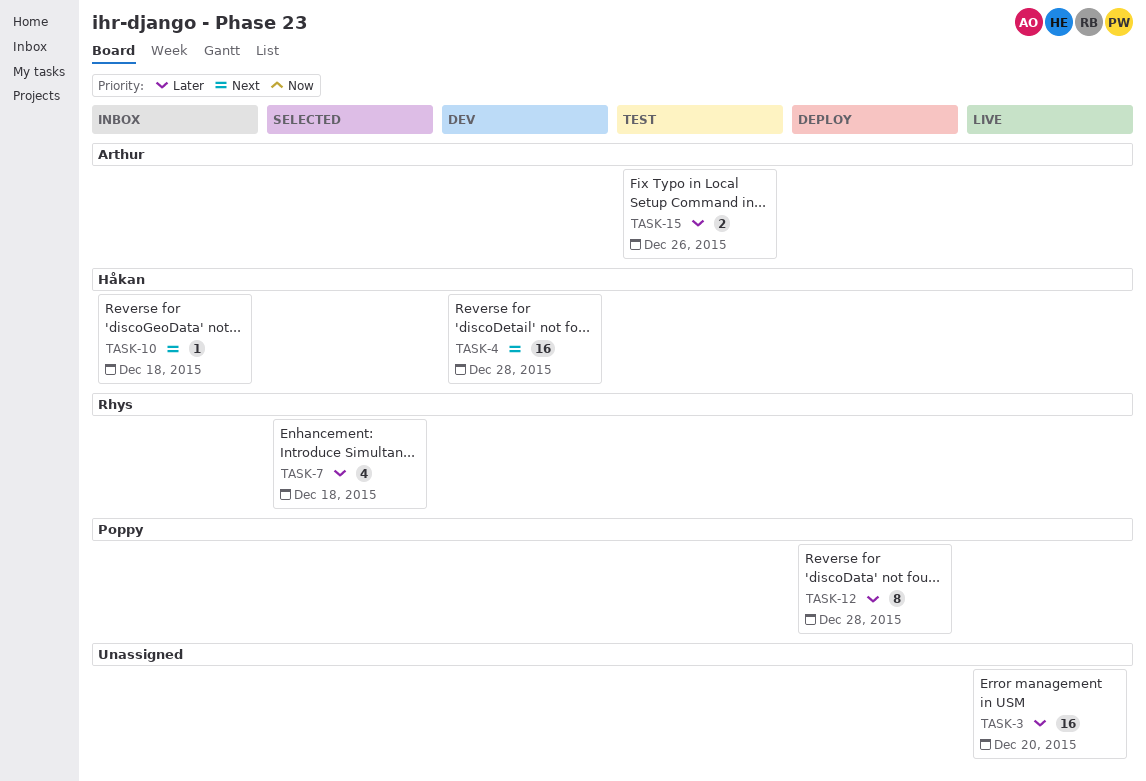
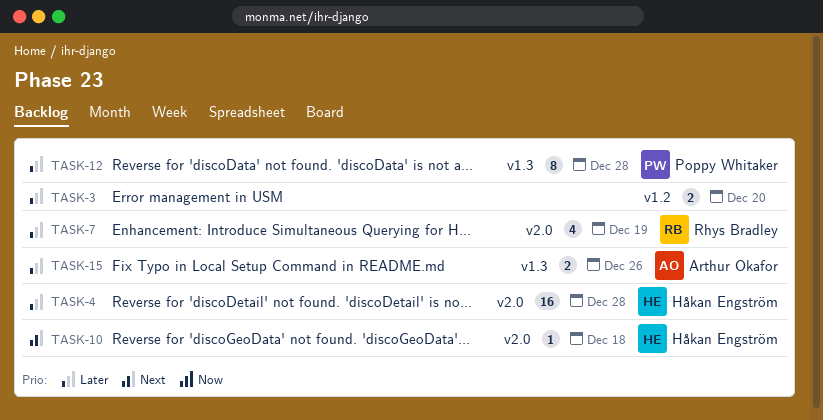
TASK-3, estimate: 16 -> 2
TASK-4, priority: Next -> Later
TASK-7, due: Dec 18 -> Dec 19

